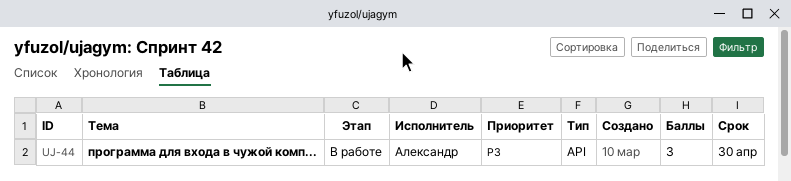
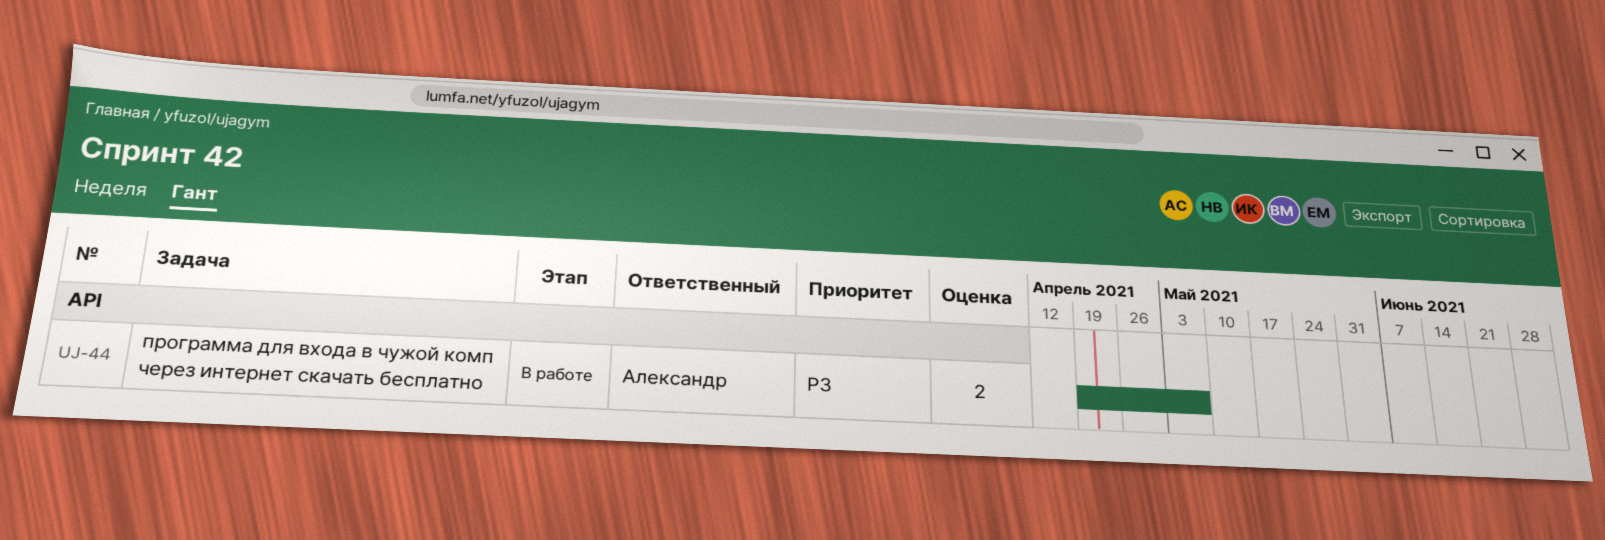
UJ-44, estimate: 3 -> 2
UJ-44, due: Apr 30 -> May 7

